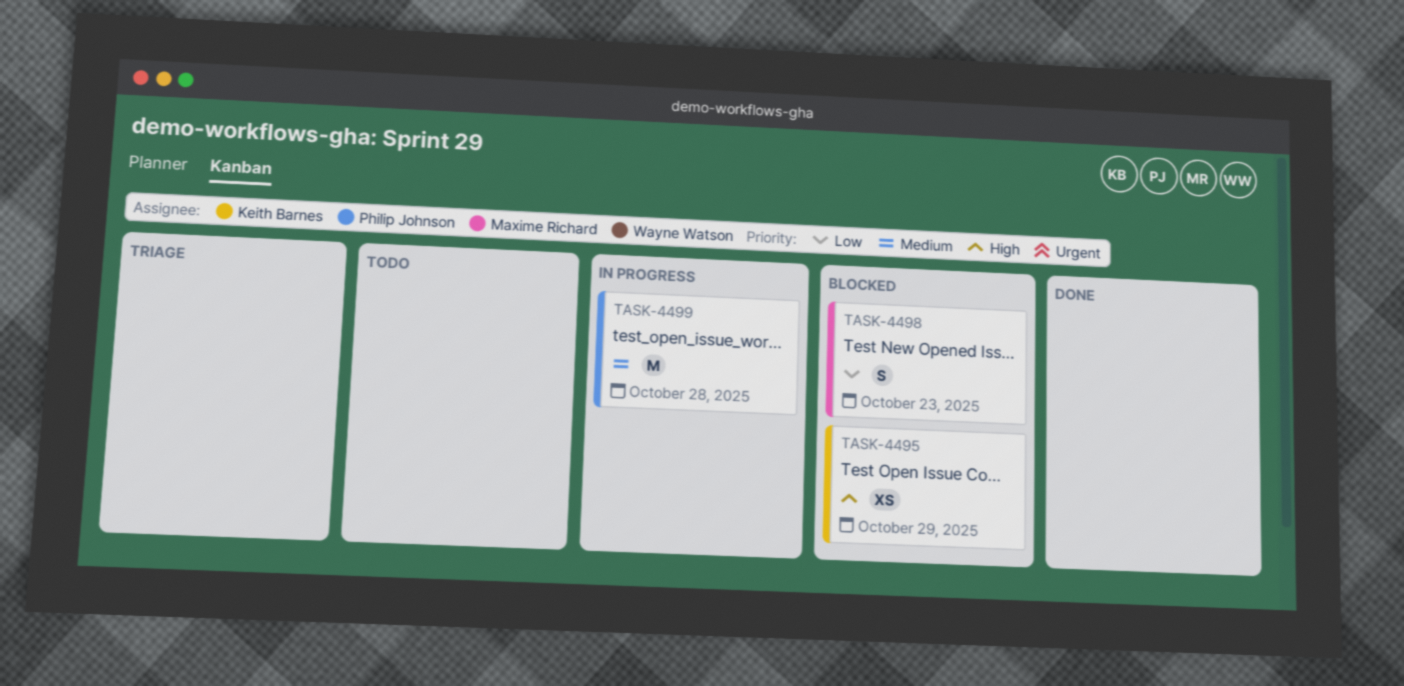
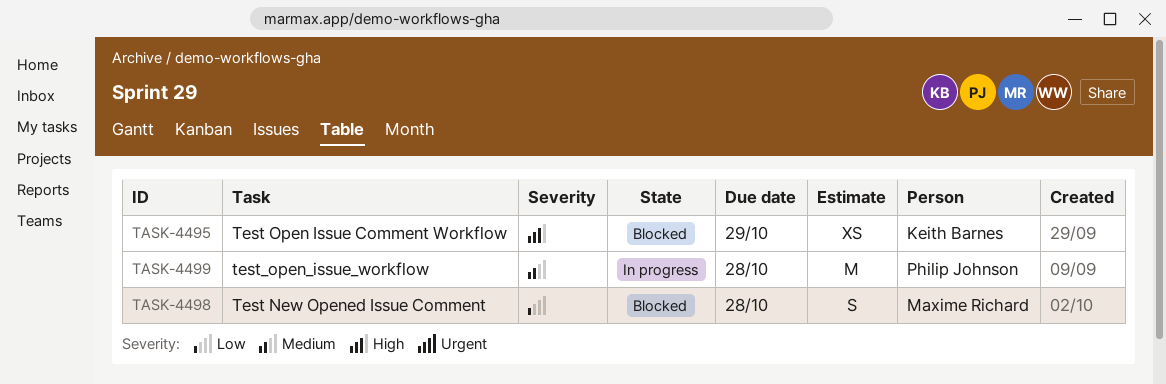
TASK-4498, due: Oct 23 -> Oct 28

